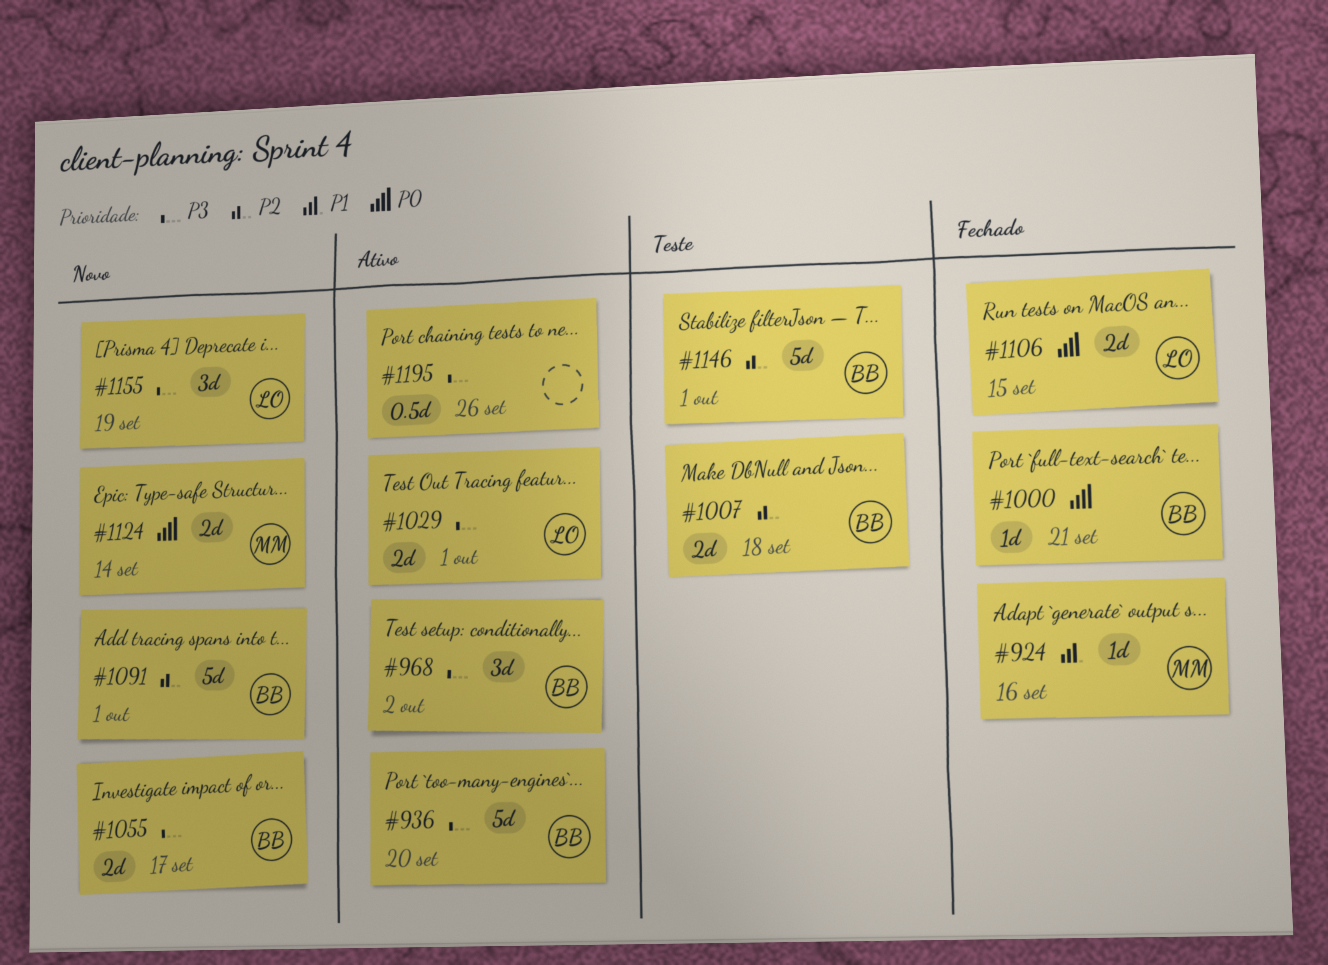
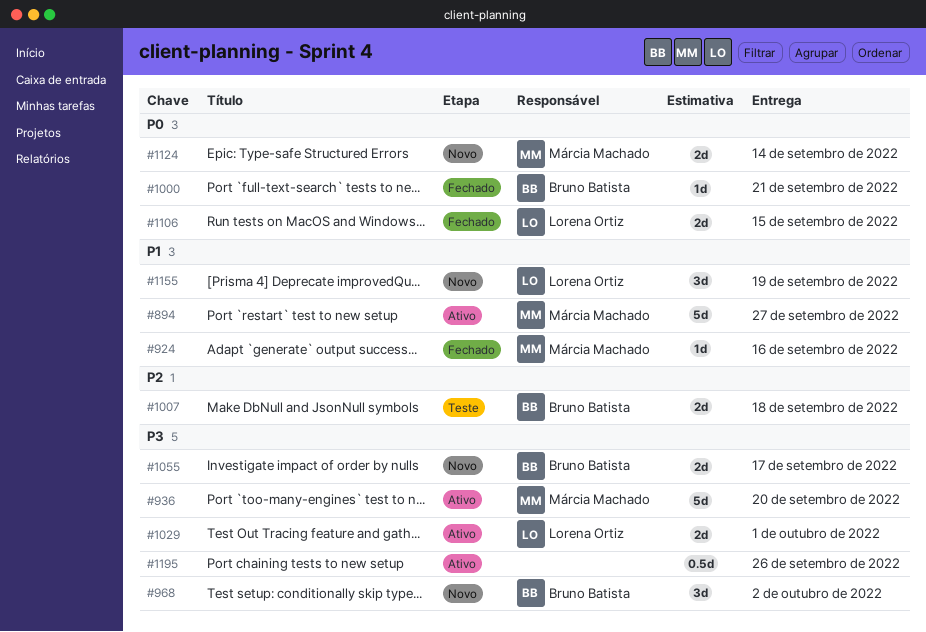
#894: none -> present
#936, owner: Bruno Batista -> Márcia Machado
#968, status: Ativo -> Novo
#1091: present -> none
#1146: present -> none
#1155, priority: P3 -> P1

